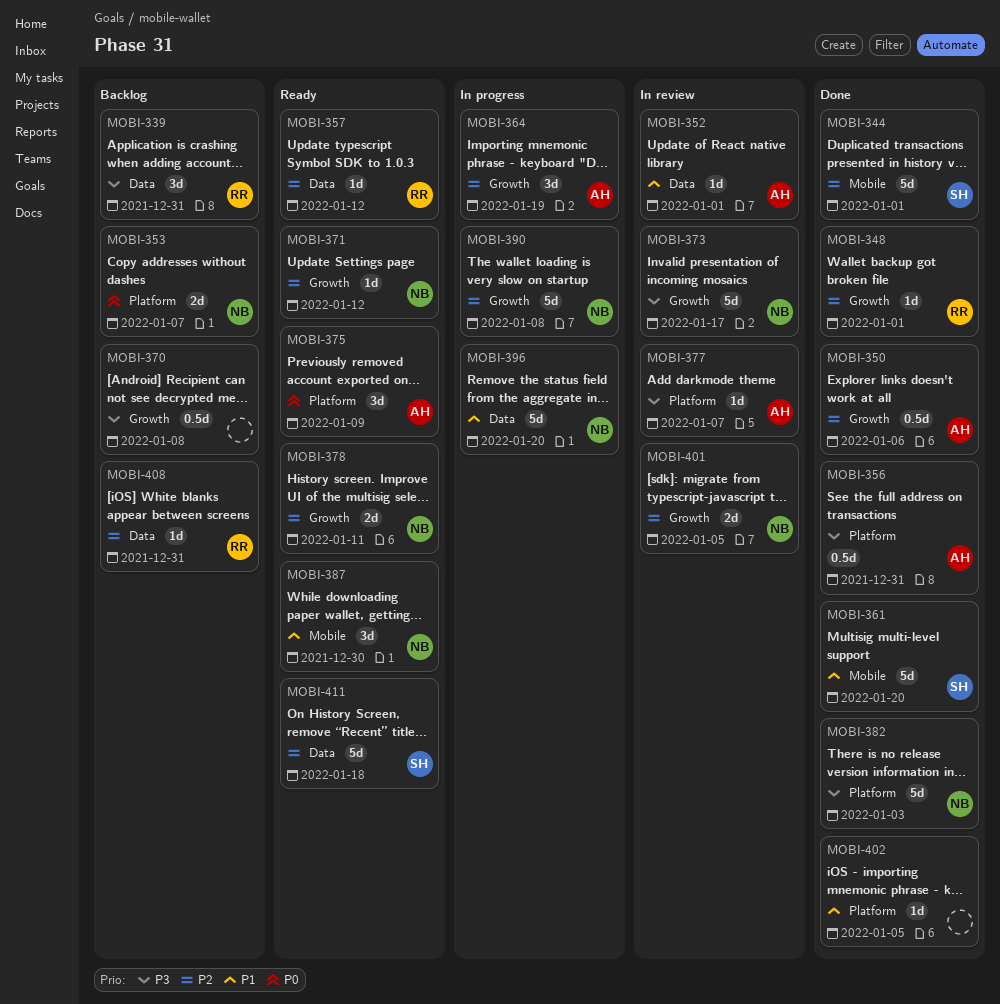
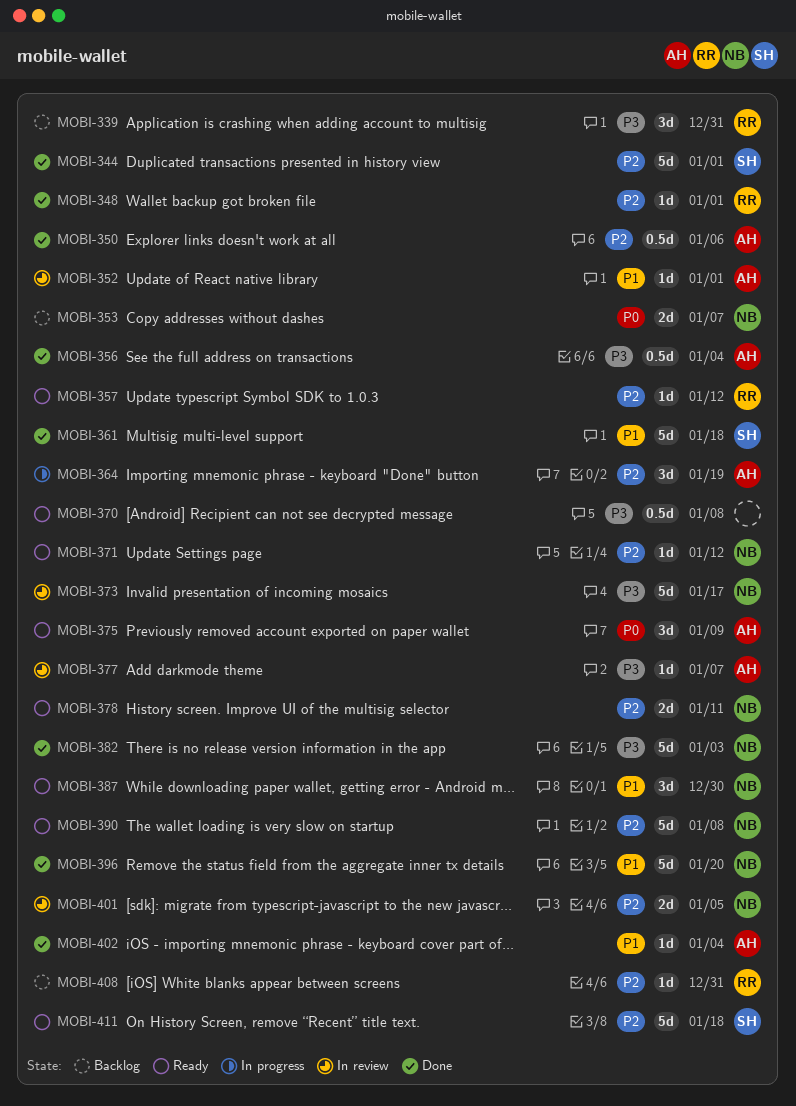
MOBI-356, due: Dec 31 -> Jan 4
MOBI-361, due: Jan 20 -> Jan 18
MOBI-370, status: Backlog -> Ready
MOBI-390, status: In progress -> Ready
MOBI-396, status: In progress -> Done
MOBI-402, owner: none -> AH
MOBI-402, due: Jan 5 -> Jan 4

